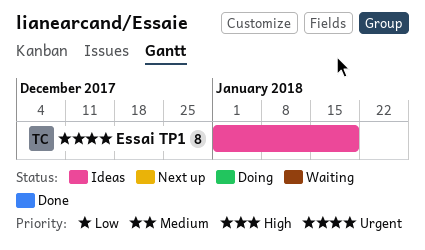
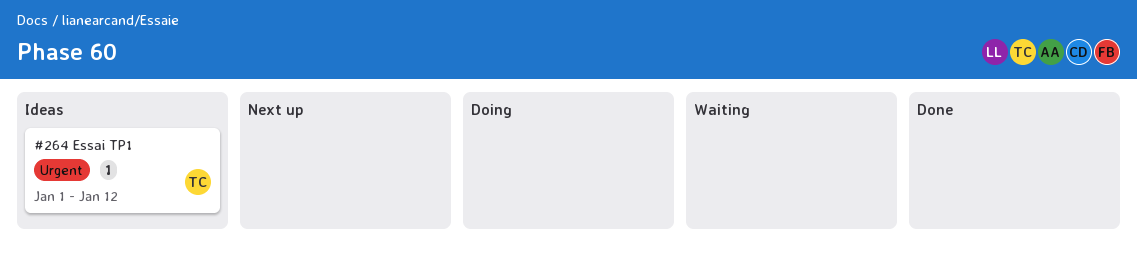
Essai TP1, estimate: 8 -> 1
Essai TP1, due: Jan 19 -> Jan 12

